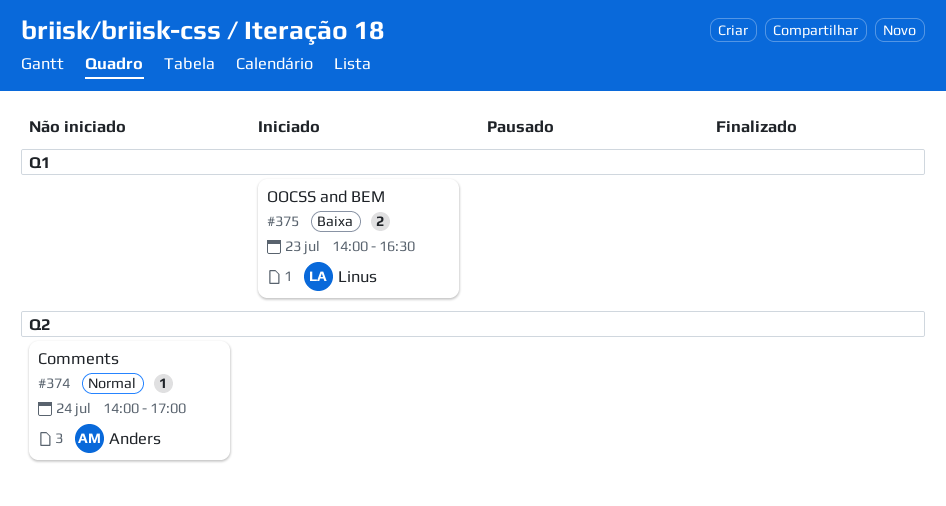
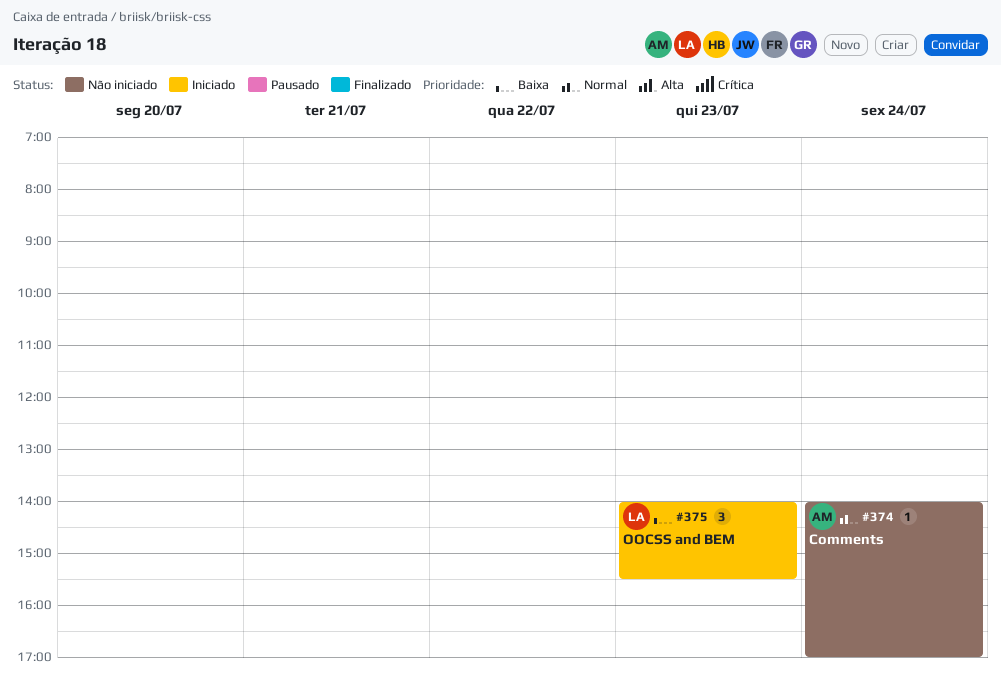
#375, estimate: 2 -> 3
#375, ends: 16:30 -> 15:30

